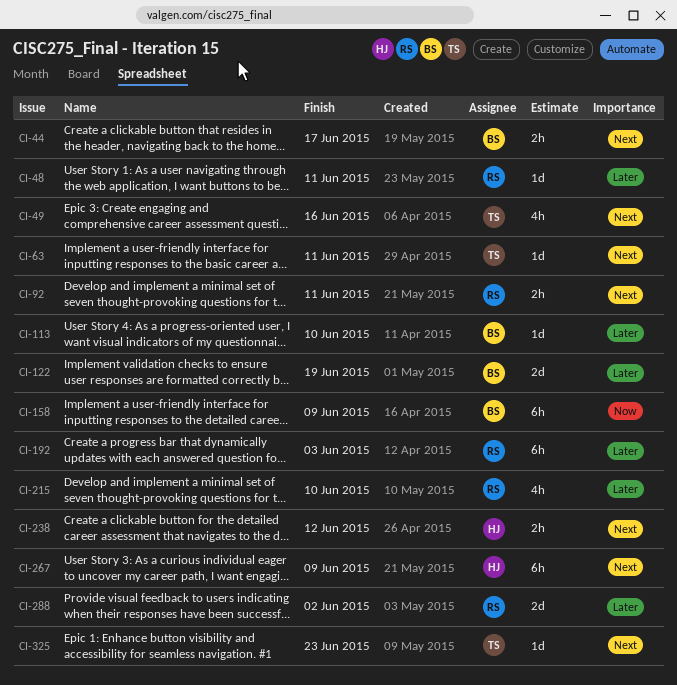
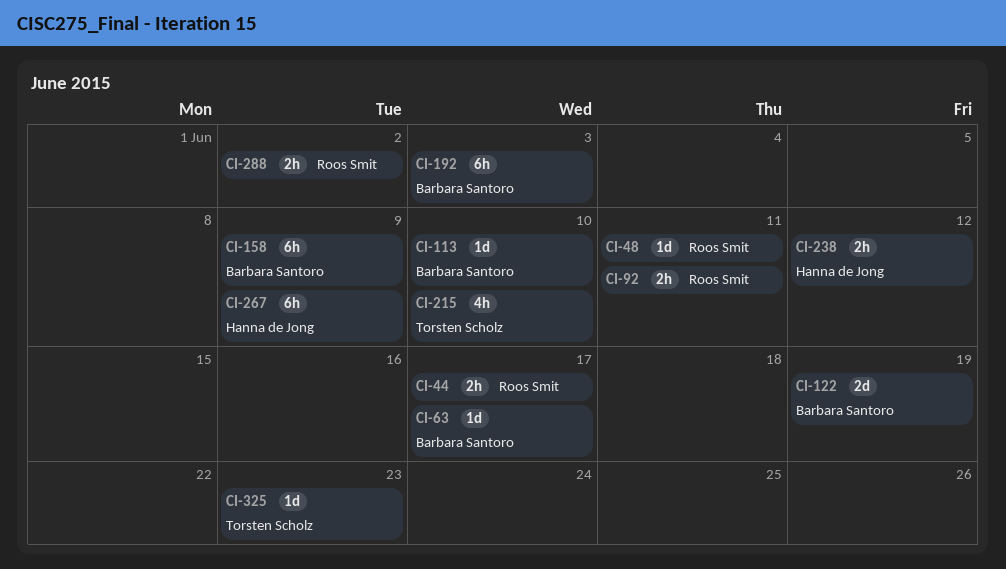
CI-44, owner: Barbara Santoro -> Roos Smit
CI-49: present -> none
CI-63, owner: Torsten Scholz -> Barbara Santoro
CI-63, due: Jun 11 -> Jun 17
CI-192, owner: Roos Smit -> Barbara Santoro
CI-215, owner: Roos Smit -> Torsten Scholz
CI-288, estimate: 2d -> 2h

